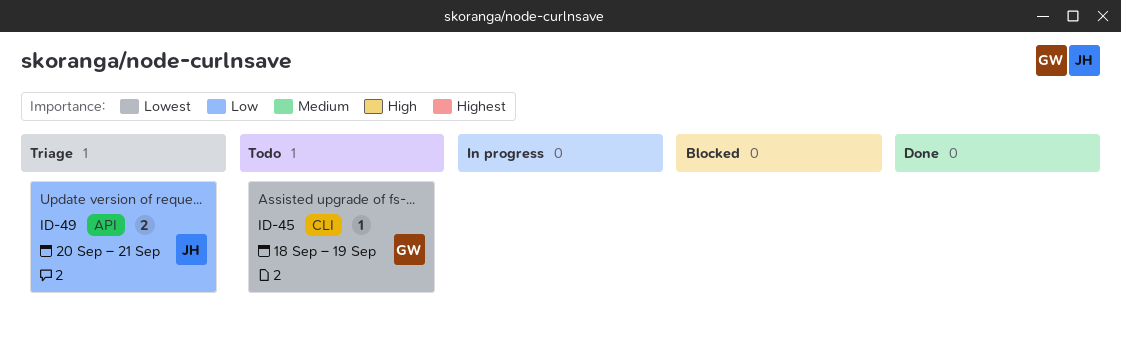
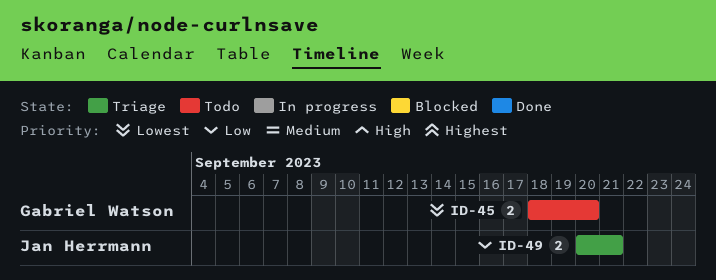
ID-45, estimate: 1 -> 2
ID-45, due: Sep 19 -> Sep 20

